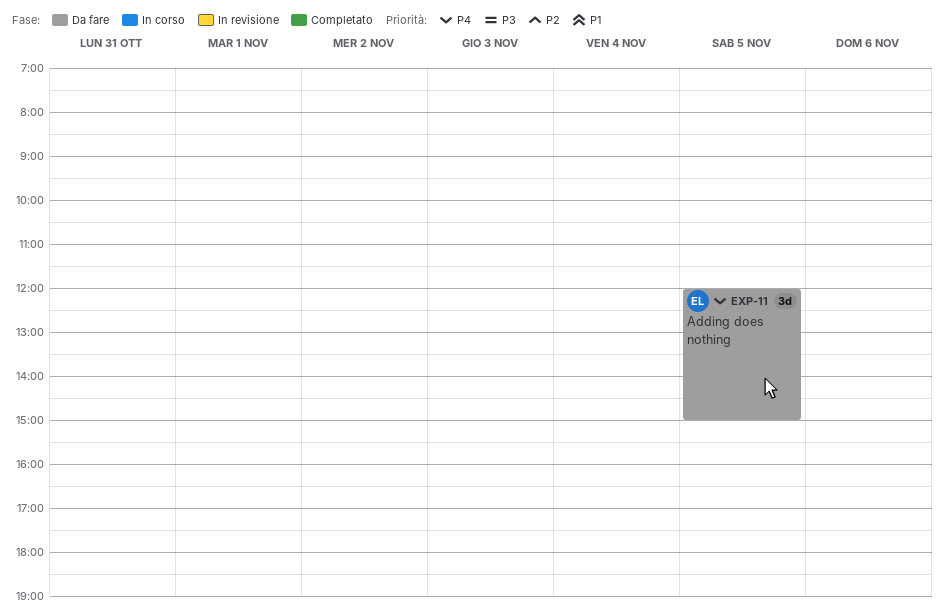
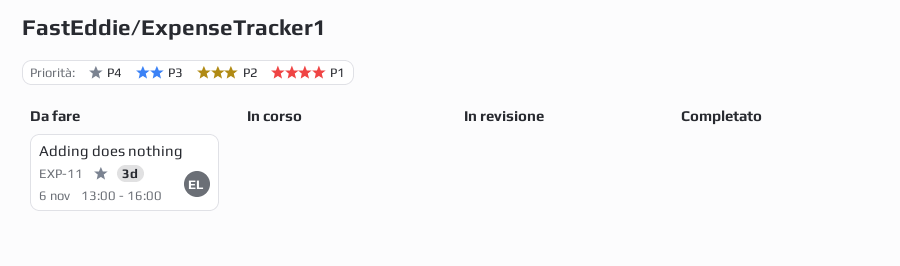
EXP-11, day: Nov 5 -> Nov 6
EXP-11, begins: 12:00 -> 13:00
EXP-11, ends: 15:00 -> 16:00

